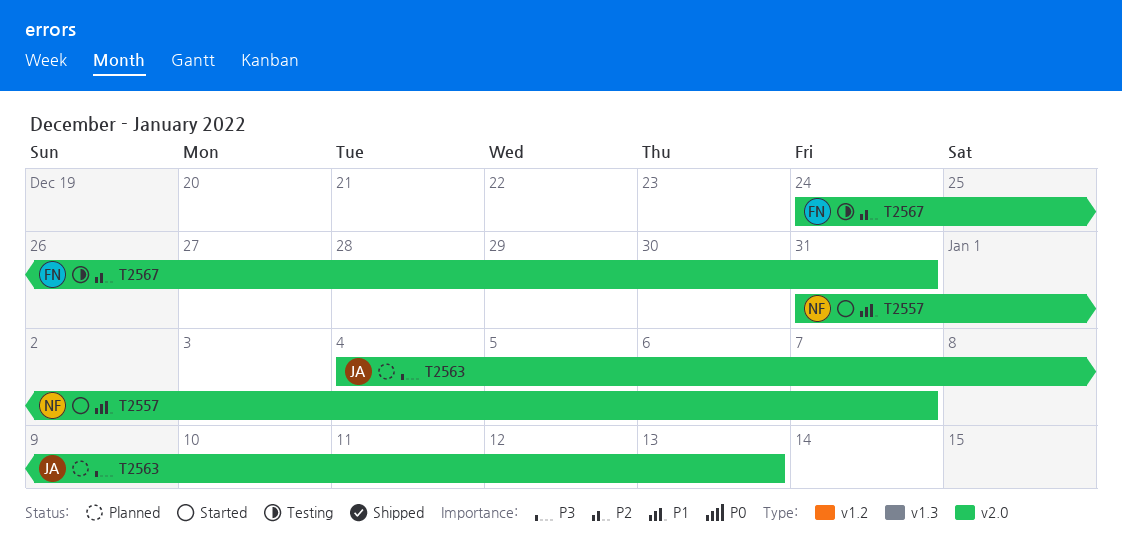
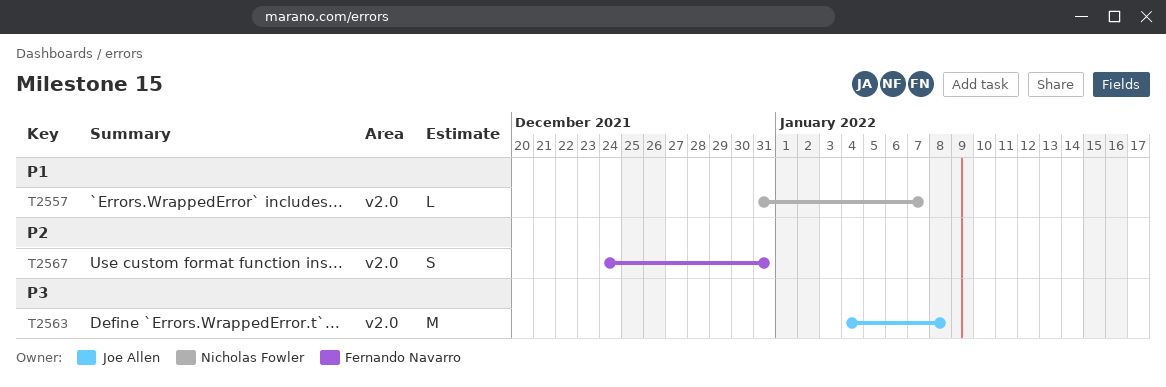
T2563, due: Jan 13 -> Jan 8

